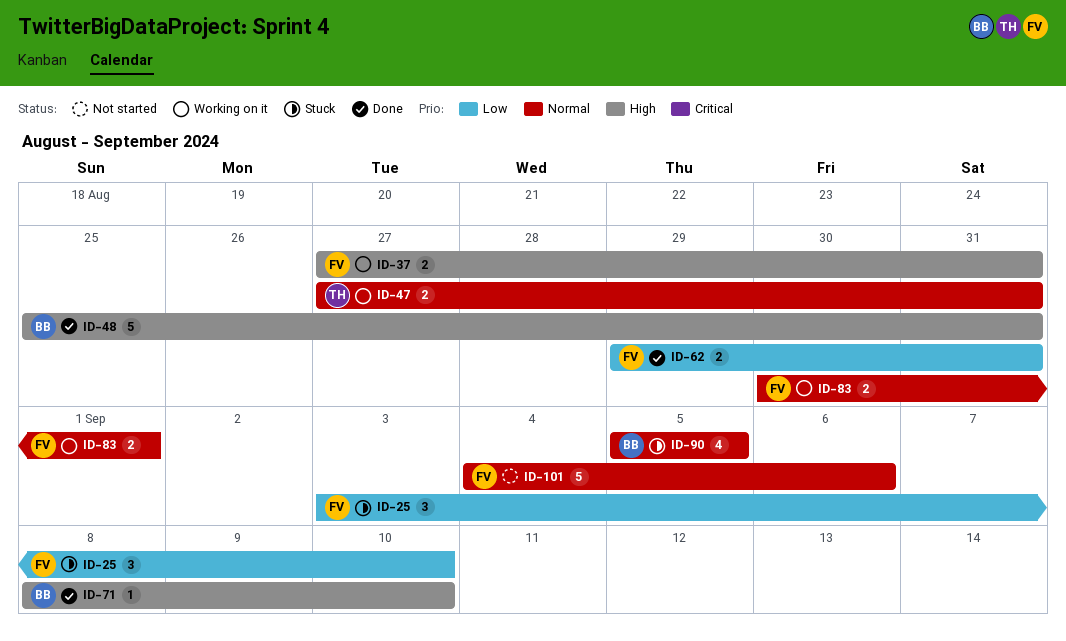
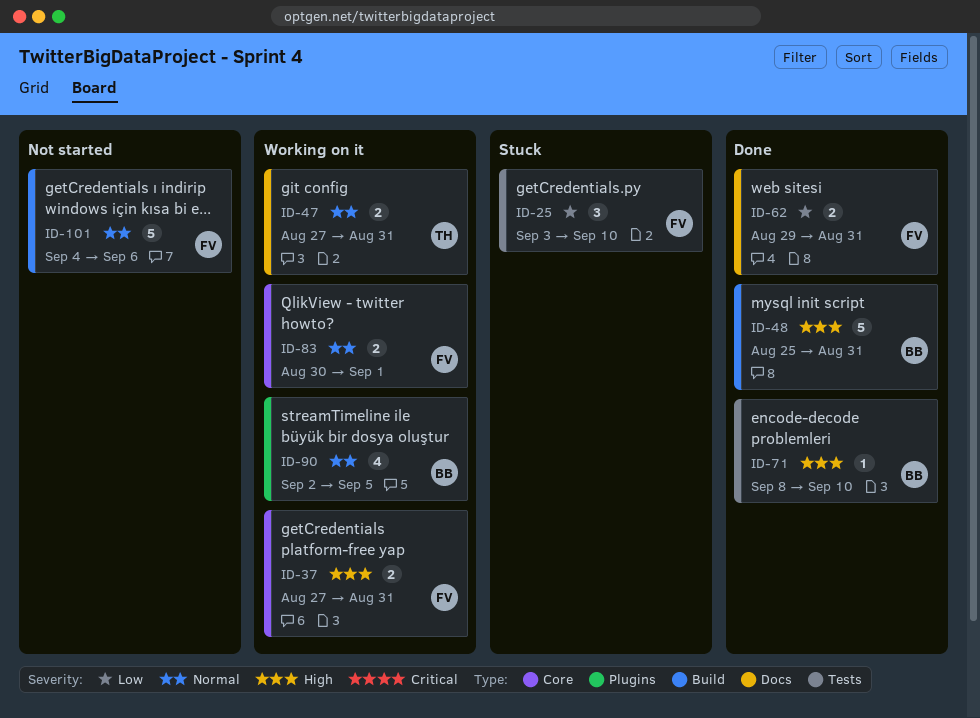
ID-90, status: Stuck -> Working on it
ID-90, start: Sep 5 -> Sep 2

